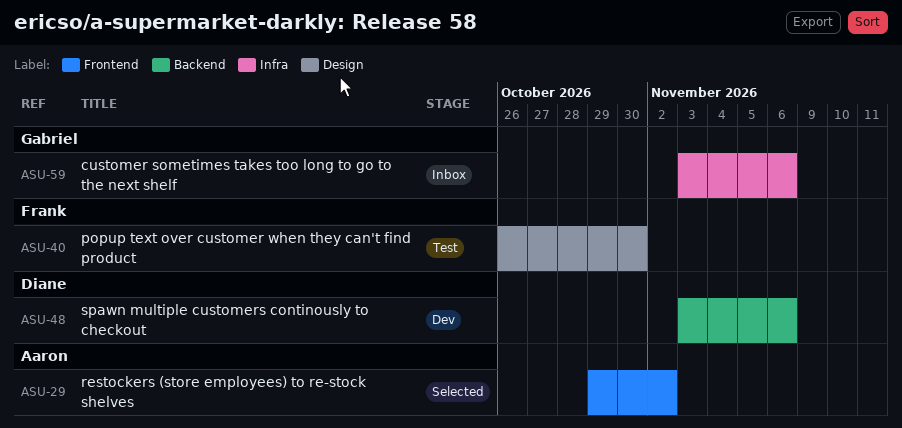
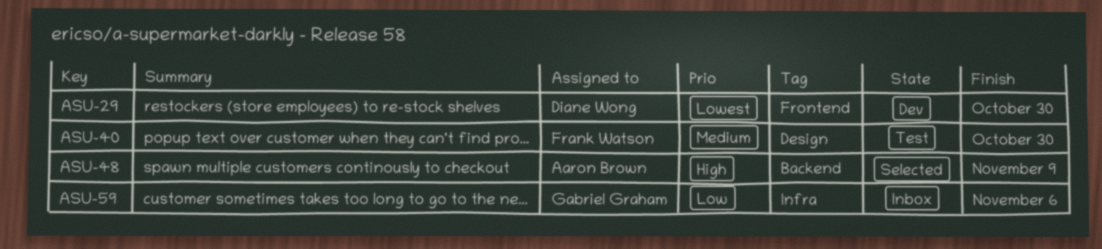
ASU-29, status: Selected -> Dev
ASU-29, owner: Aaron Brown -> Diane Wong
ASU-29, due: Nov 2 -> Oct 30
ASU-48, status: Dev -> Selected
ASU-48, owner: Diane Wong -> Aaron Brown
ASU-48, due: Nov 6 -> Nov 9

